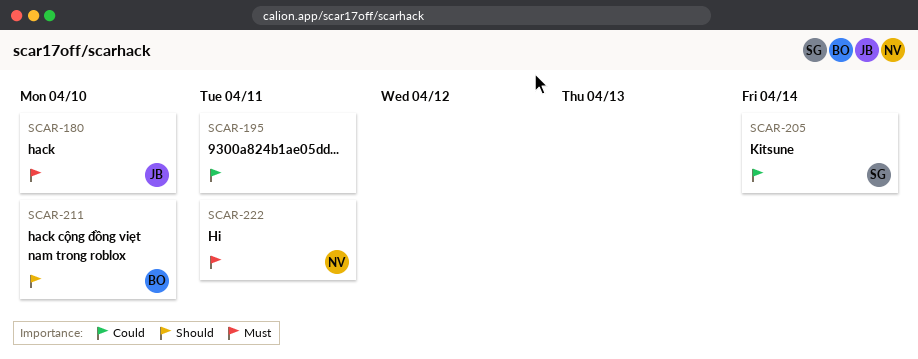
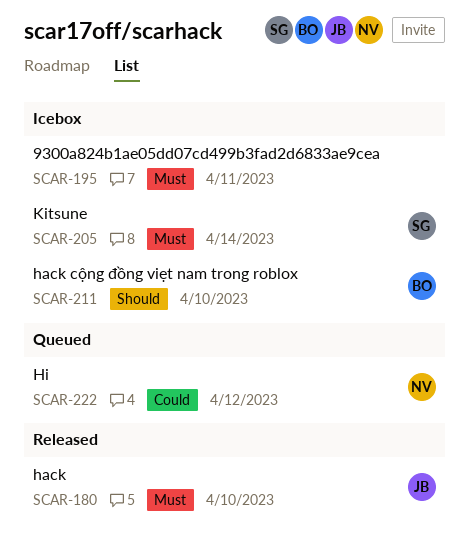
SCAR-195, priority: Could -> Must
SCAR-205, priority: Could -> Must
SCAR-222, priority: Must -> Could
SCAR-222, due: Apr 11 -> Apr 12

